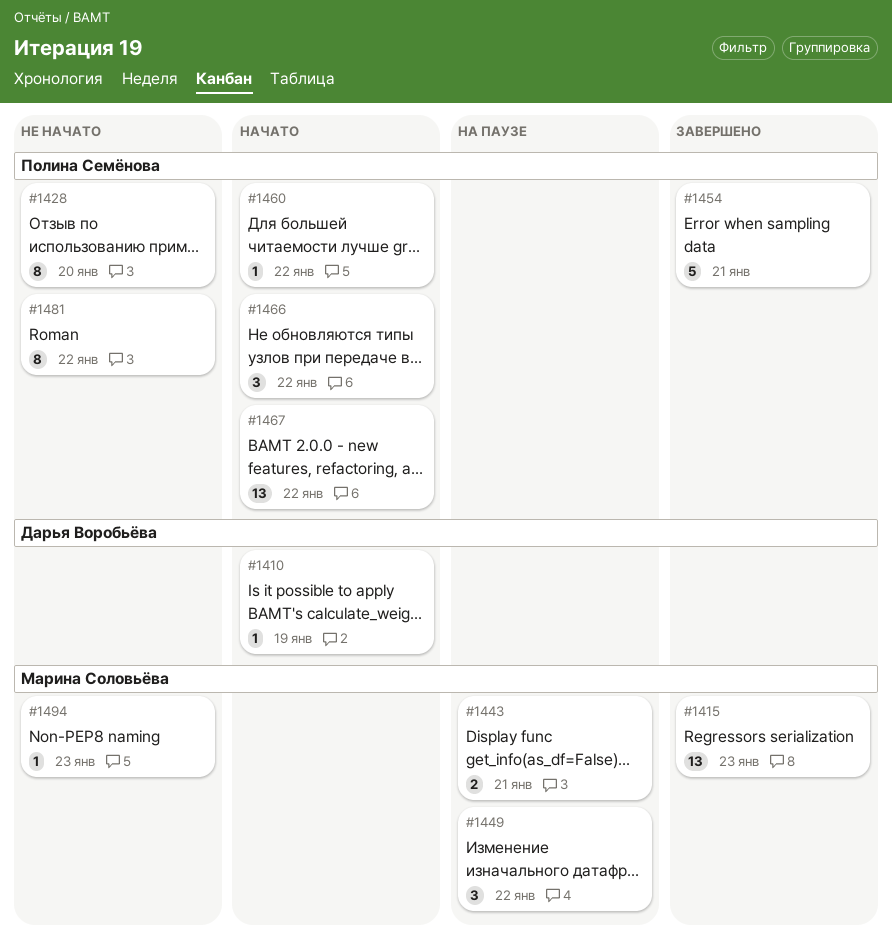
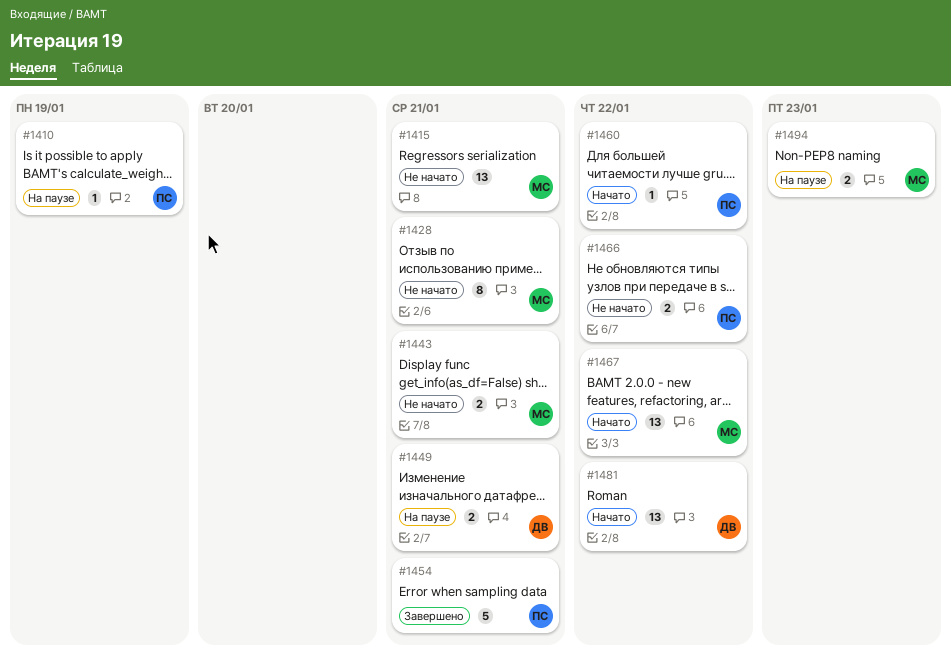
#1410, status: Начато -> На паузе
#1410, owner: Дарья Воробьёва -> Полина Семёнова
#1415, status: Завершено -> Не начато
#1415, due: Jan 23 -> Jan 21
#1428, owner: Полина Семёнова -> Марина Соловьёва
#1428, due: Jan 20 -> Jan 21
#1443, status: На паузе -> Не начато
#1449, owner: Марина Соловьёва -> Дарья Воробьёва
#1449, estimate: 3 -> 2
#1449, due: Jan 22 -> Jan 21
#1466, status: Начато -> Не начато
#1466, estimate: 3 -> 2
#1467, owner: Полина Семёнова -> Марина Соловьёва
#1481, status: Не начато -> Начато
#1481, owner: Полина Семёнова -> Дарья Воробьёва
#1481, estimate: 8 -> 13
#1494, status: Не начато -> На паузе
#1494, estimate: 1 -> 2

